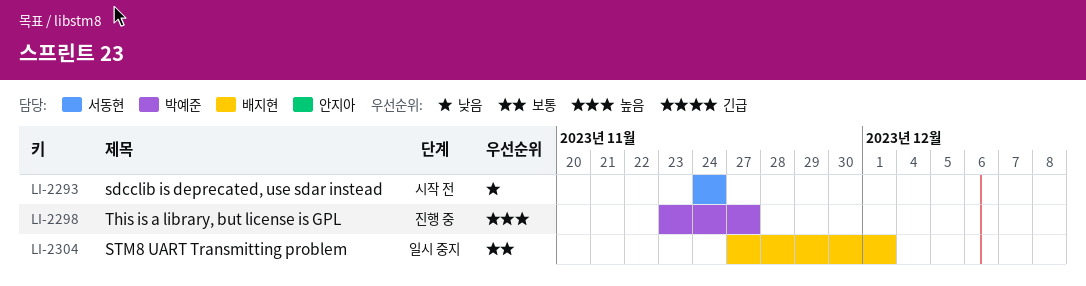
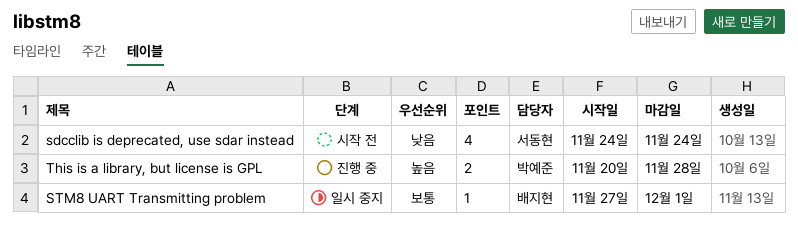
This is a library, but license is GPL, start: Nov 23 -> Nov 20
This is a library, but license is GPL, due: Nov 27 -> Nov 28

